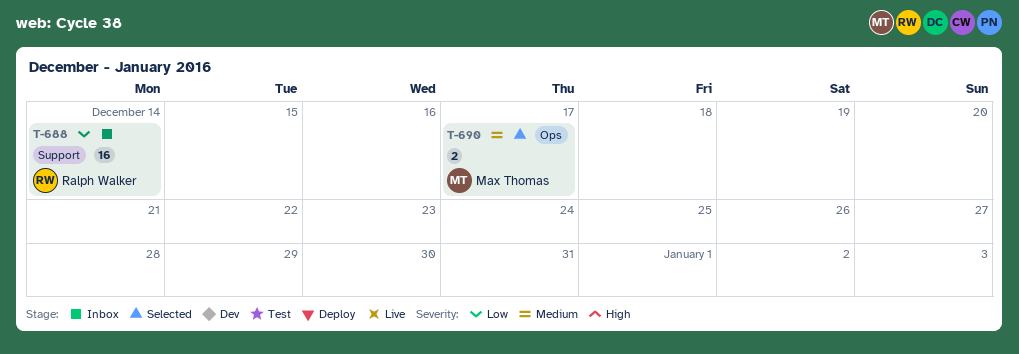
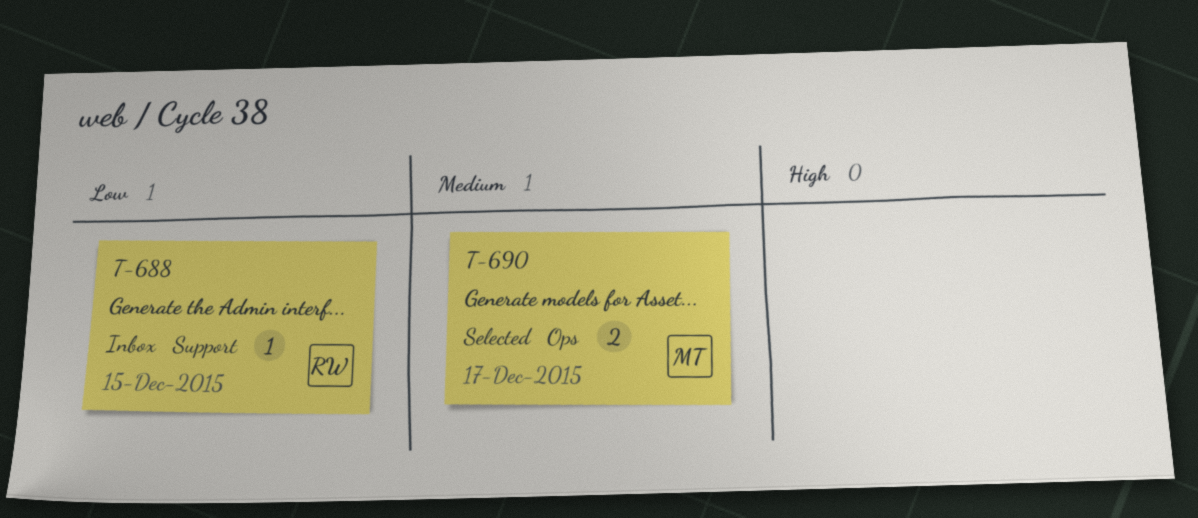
T-688, estimate: 16 -> 1
T-688, due: Dec 14 -> Dec 15

